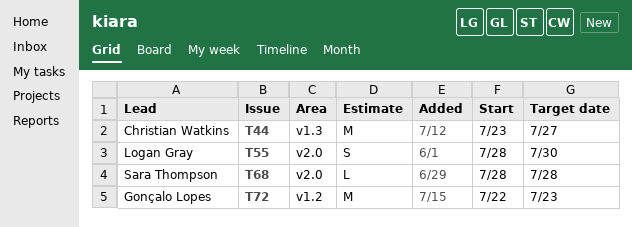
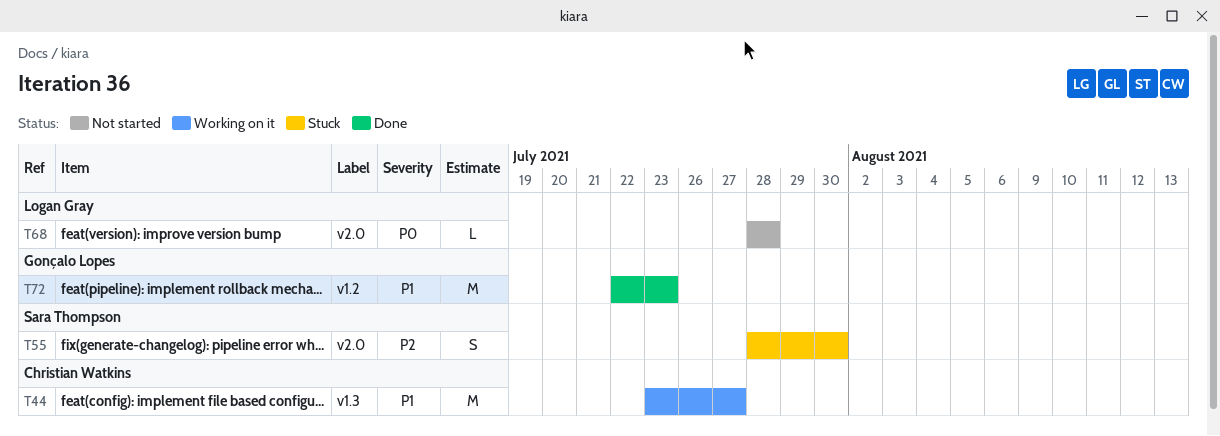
T55, owner: Logan Gray -> Sara Thompson
T68, owner: Sara Thompson -> Logan Gray

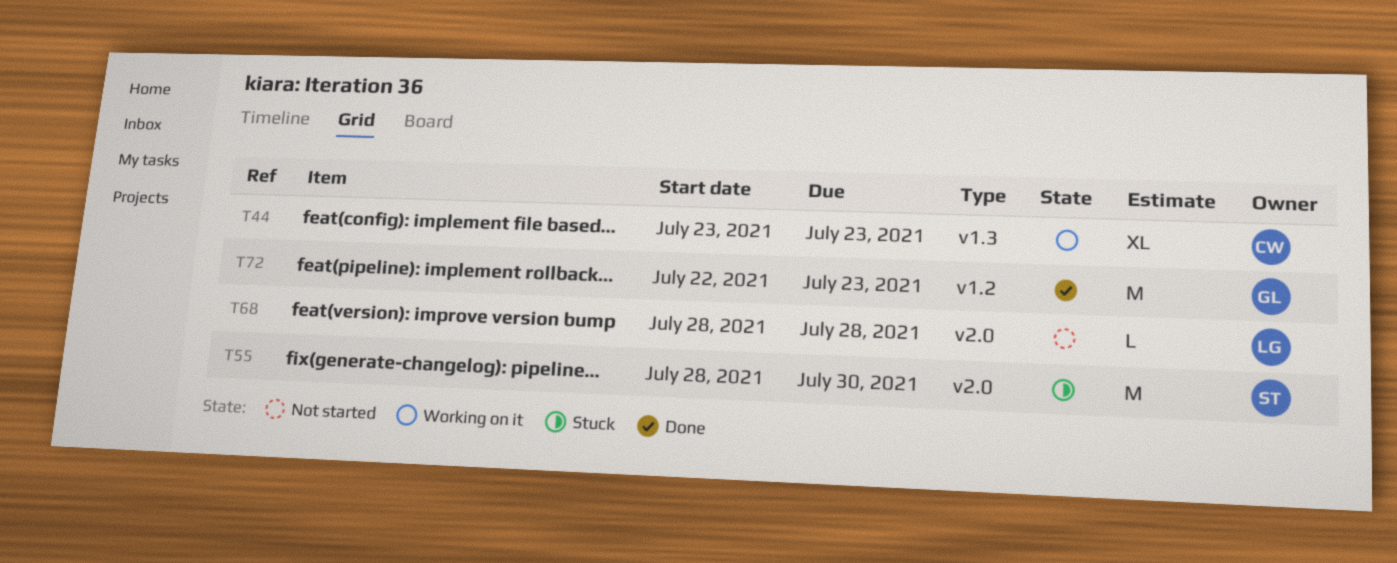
T44, estimate: M -> XL
T44, due: Jul 27 -> Jul 23
T55, estimate: S -> M

